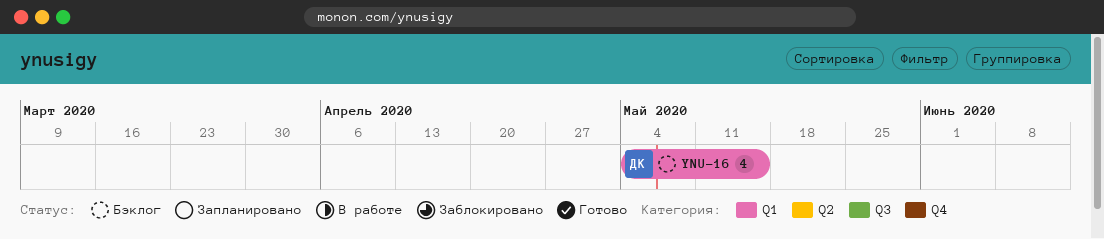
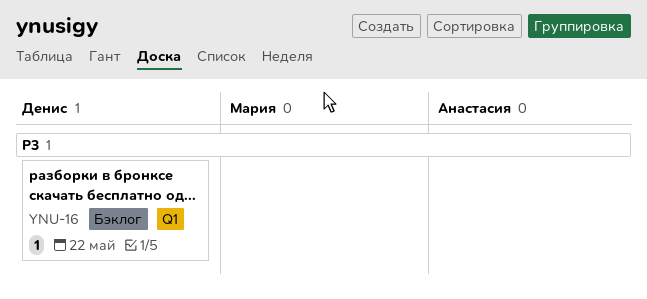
YNU-16, estimate: 4 -> 1
YNU-16, due: May 15 -> May 22

